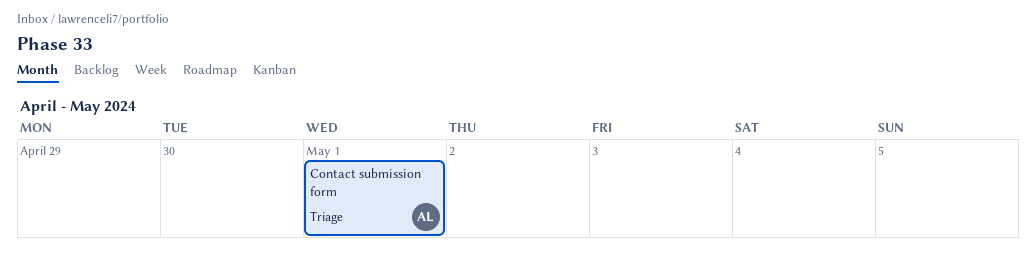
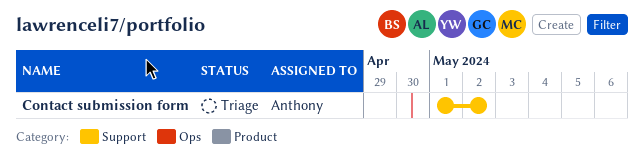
Contact submission form, due: May 1 -> May 2

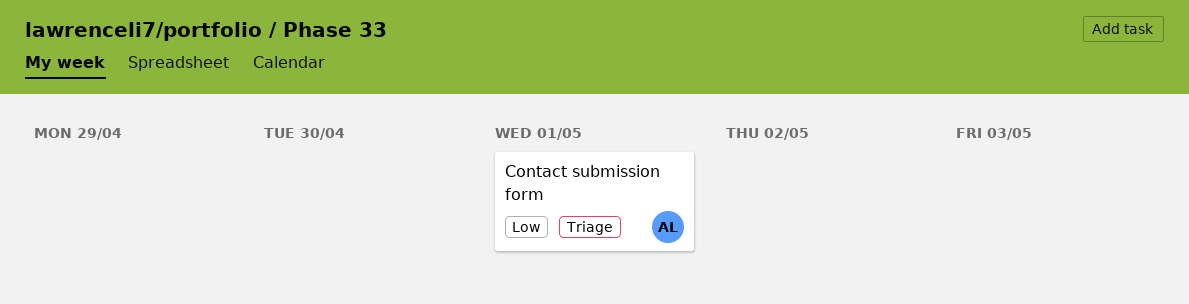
Contact submission form, due: May 2 -> May 1

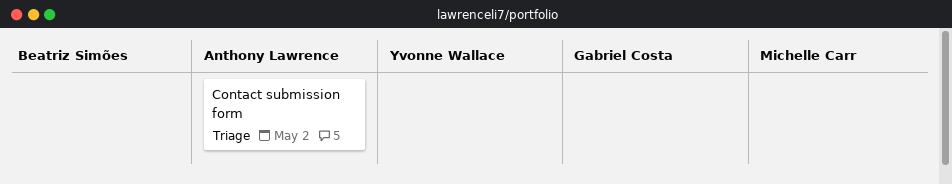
Contact submission form, due: May 1 -> May 2

